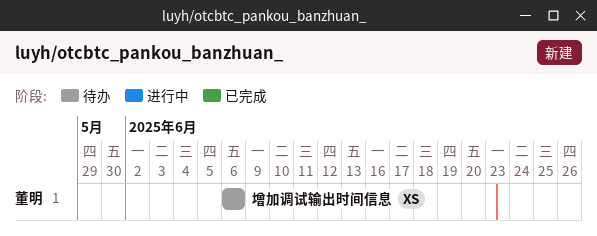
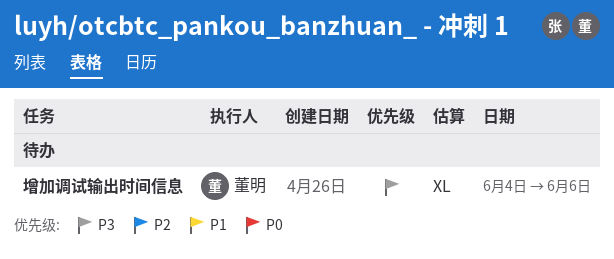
增加调试输出时间信息, estimate: XS -> XL
增加调试输出时间信息, start: Jun 6 -> Jun 4

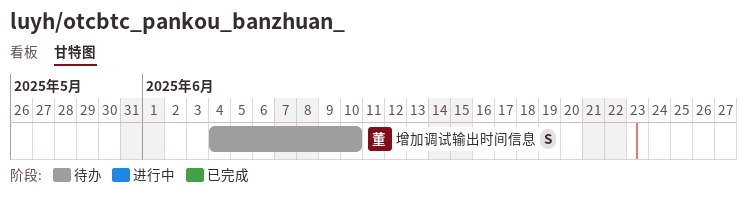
增加调试输出时间信息, estimate: XL -> S
增加调试输出时间信息, due: Jun 6 -> Jun 10

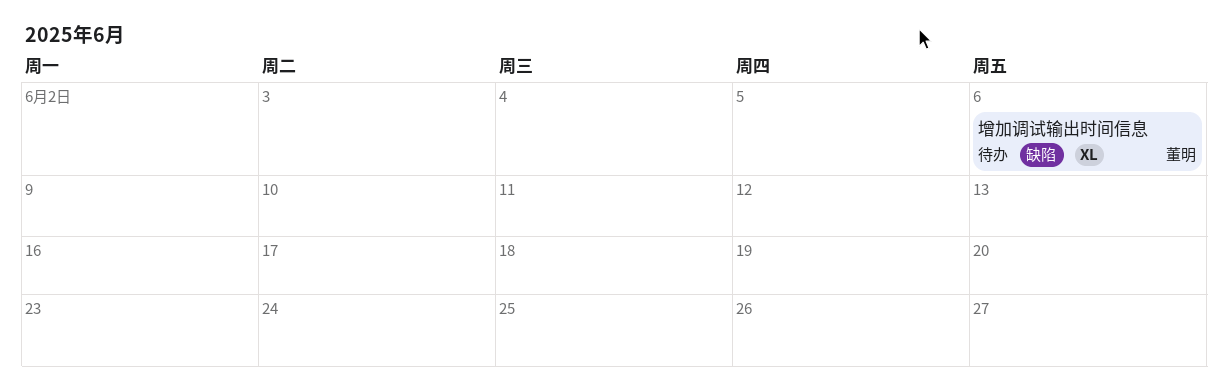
增加调试输出时间信息, estimate: S -> XL
增加调试输出时间信息, due: Jun 10 -> Jun 6

